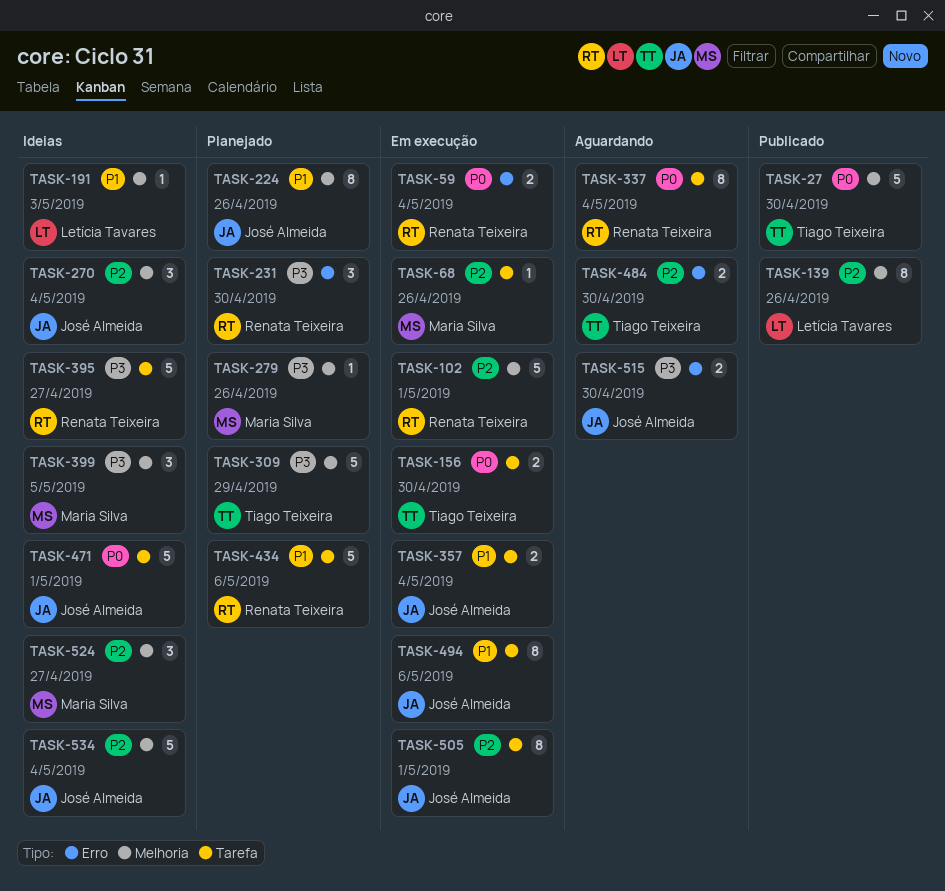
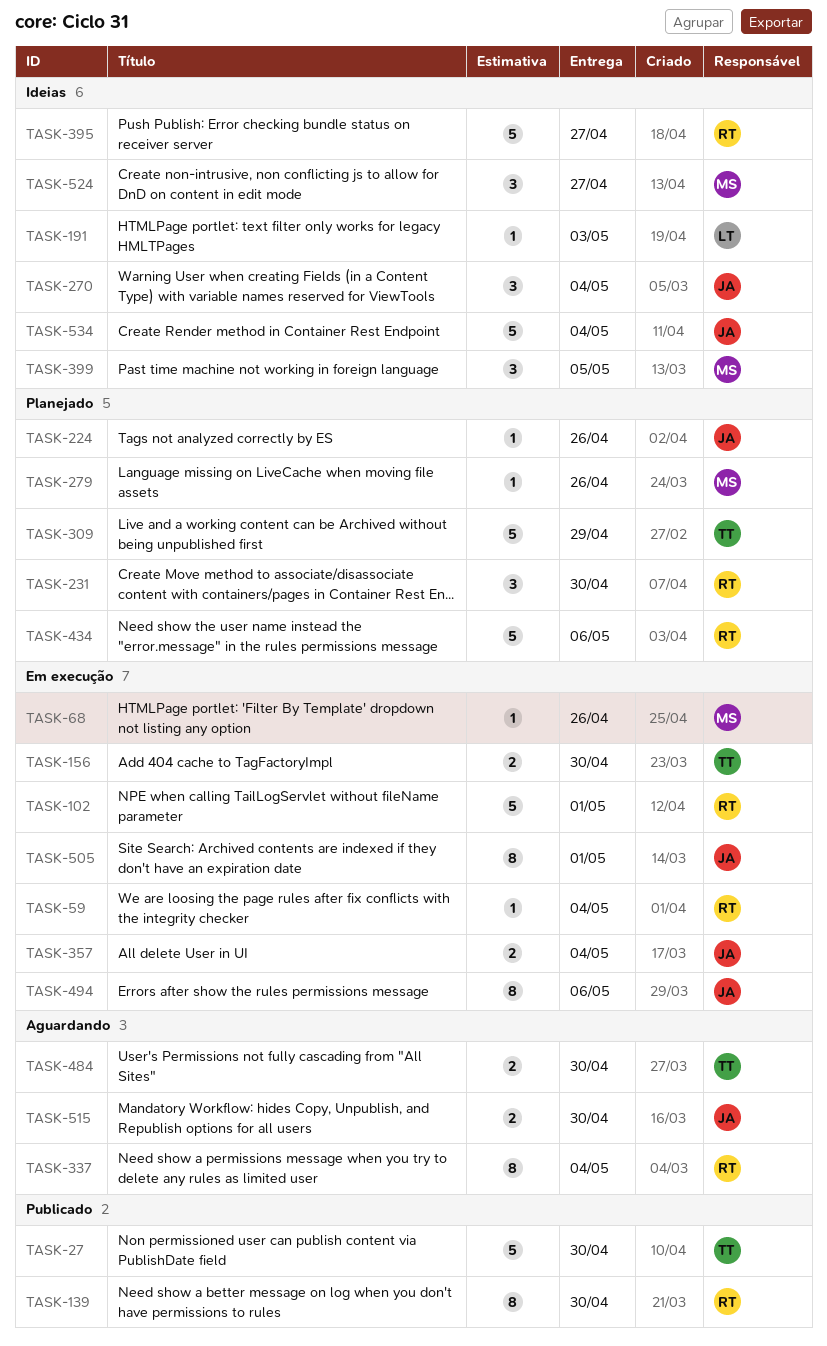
TASK-59, estimate: 2 -> 1
TASK-139, owner: Letícia Tavares -> Renata Teixeira
TASK-139, due: Apr 26 -> Apr 30
TASK-224, estimate: 8 -> 1
TASK-471: present -> none

